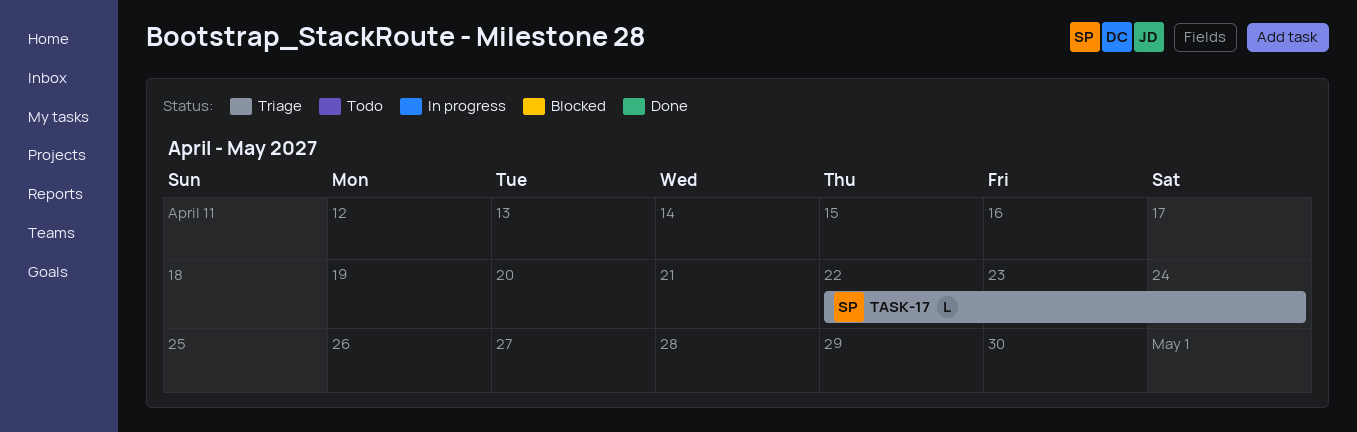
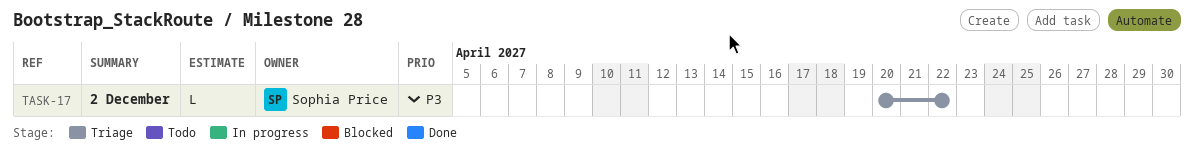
TASK-17, start: Apr 22 -> Apr 20
TASK-17, due: Apr 24 -> Apr 22

